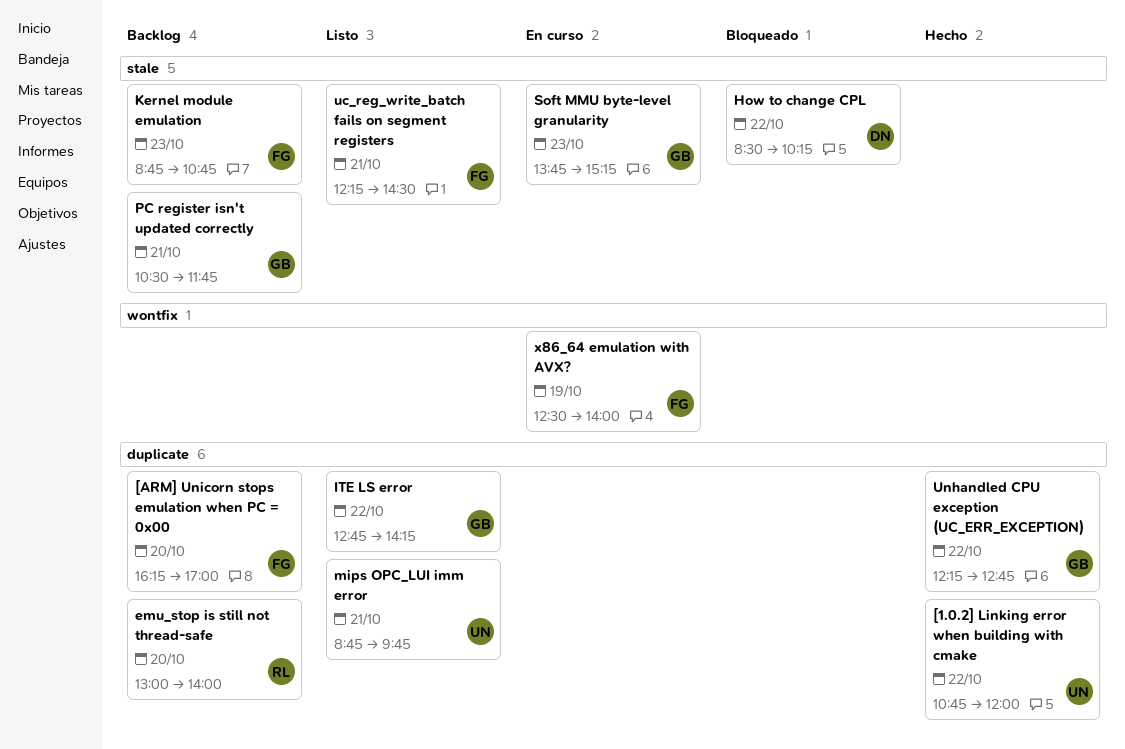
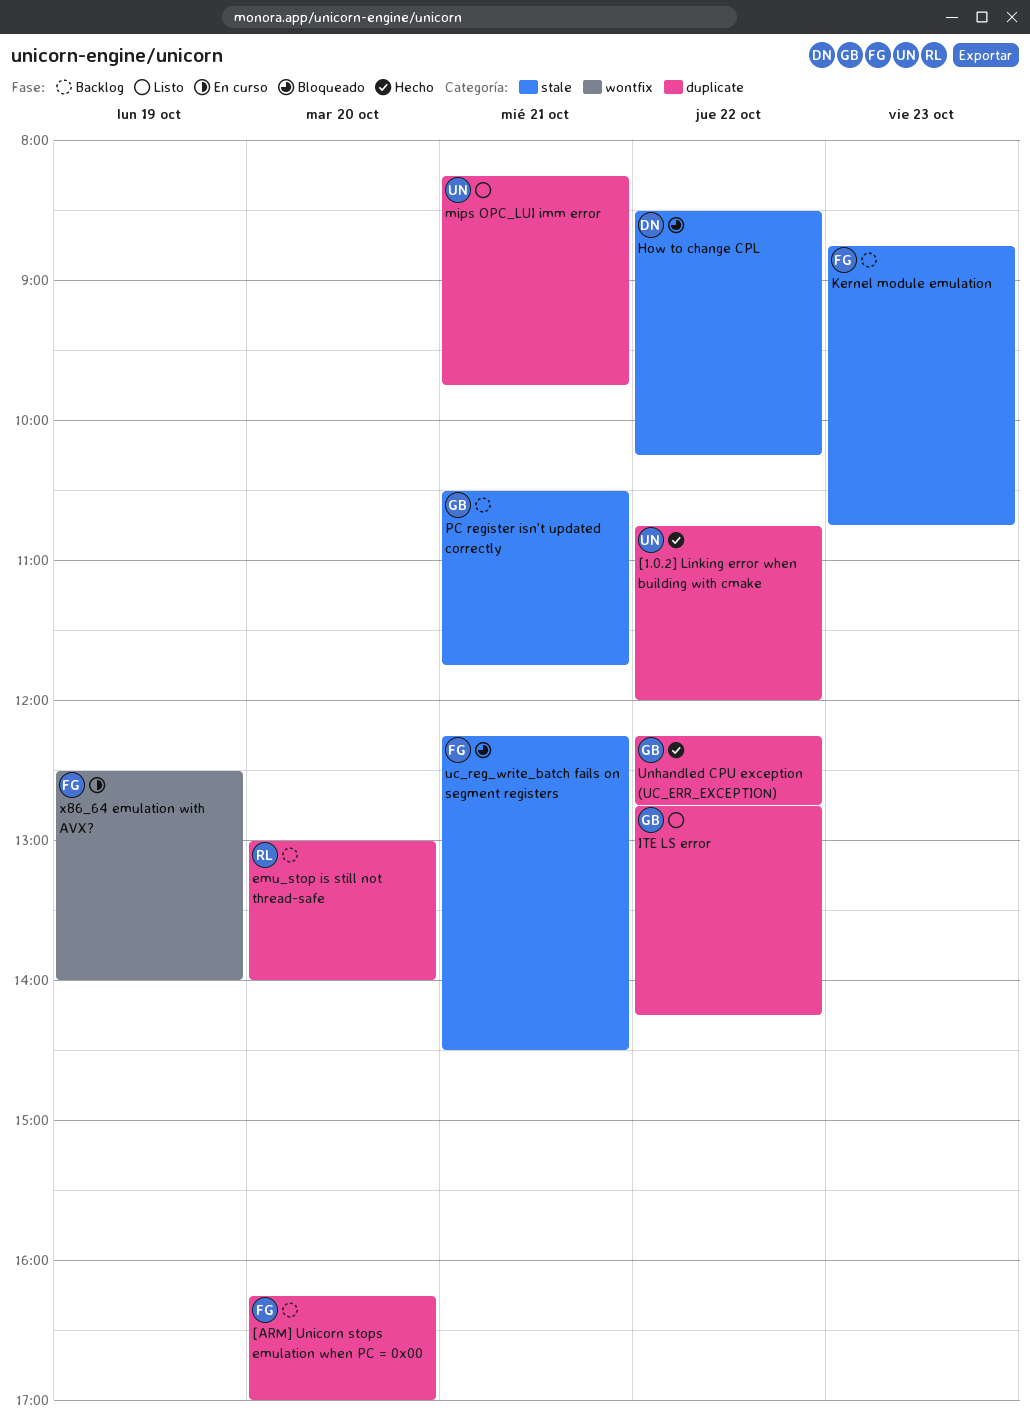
mips OPC_LUI imm error, begins: 08:45 -> 08:15
Soft MMU byte-level granularity: present -> none
uc_reg_write_batch fails on segment registers, status: Listo -> Bloqueado

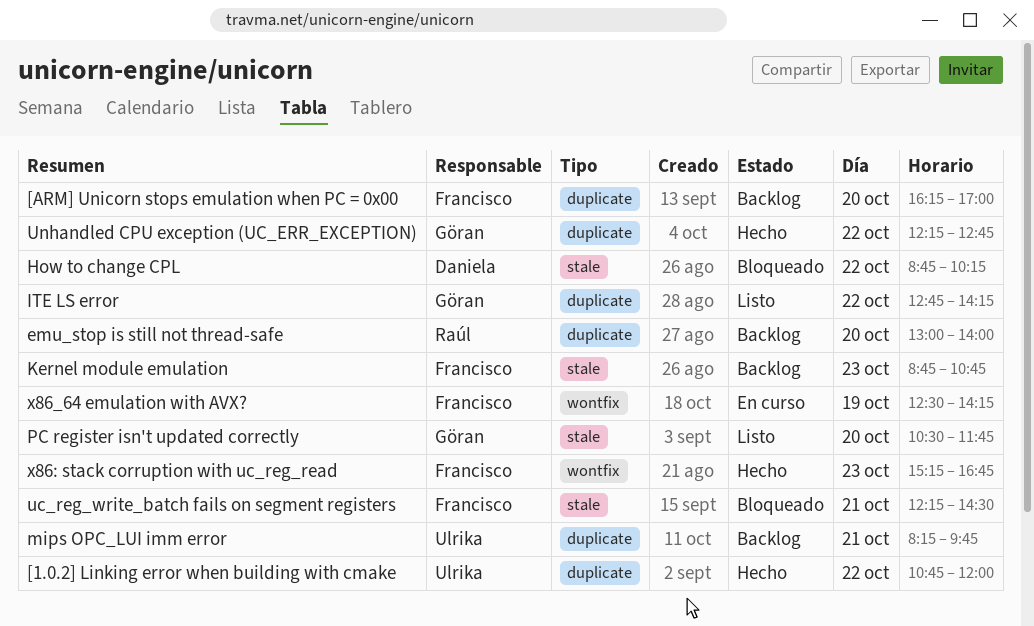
How to change CPL, begins: 08:30 -> 08:45
mips OPC_LUI imm error, status: Listo -> Backlog
PC register isn't updated correctly, status: Backlog -> Listo
PC register isn't updated correctly, day: Oct 21 -> Oct 20
x86: stack corruption with uc_reg_read: none -> present
x86_64 emulation with AVX?, ends: 14:00 -> 14:15

